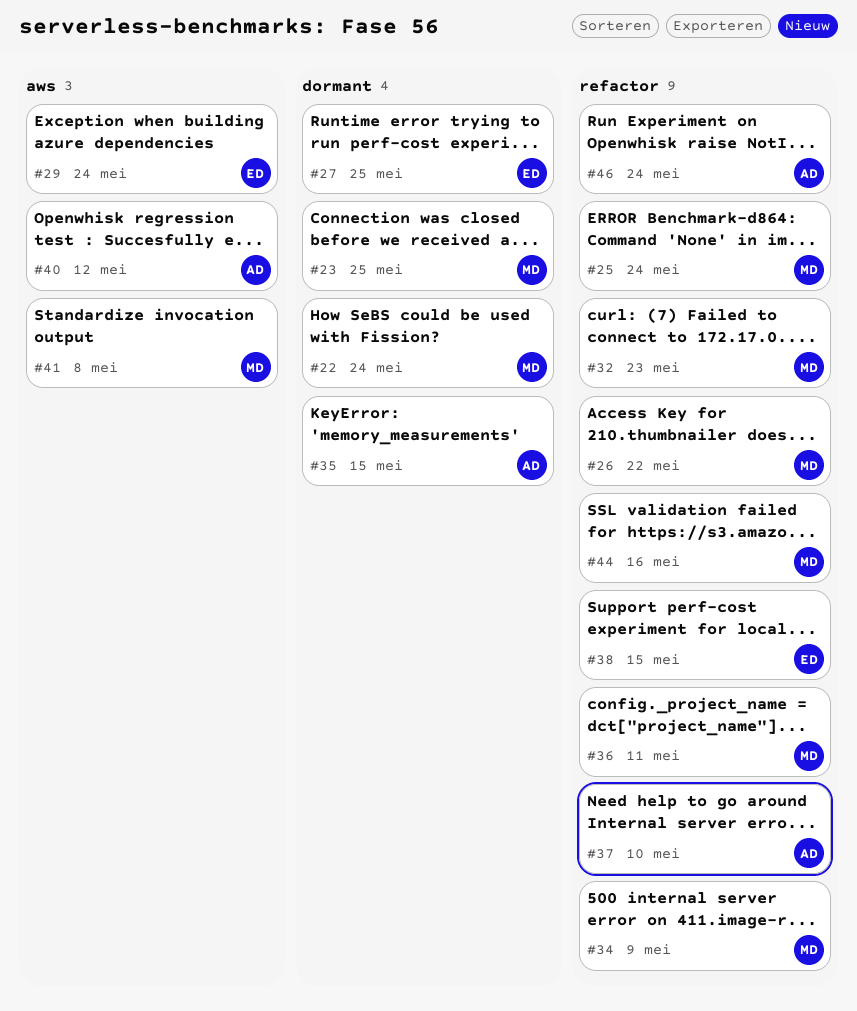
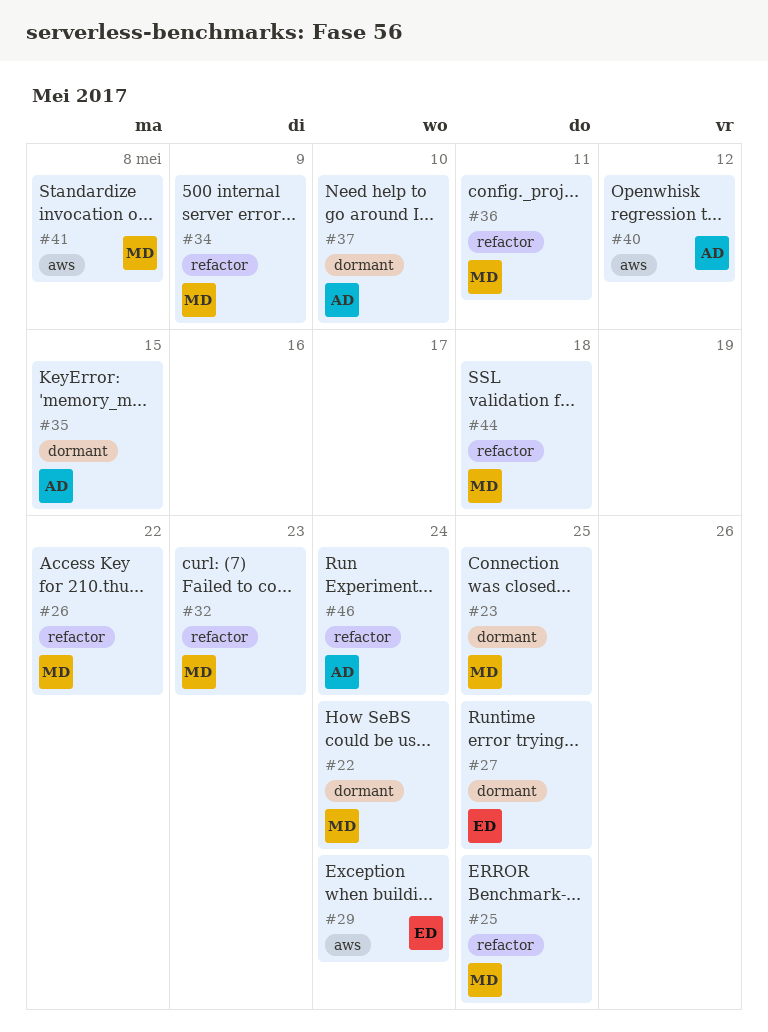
#25, due: May 24 -> May 25
#37, label: refactor -> dormant
#38: present -> none
#44, due: May 16 -> May 18

